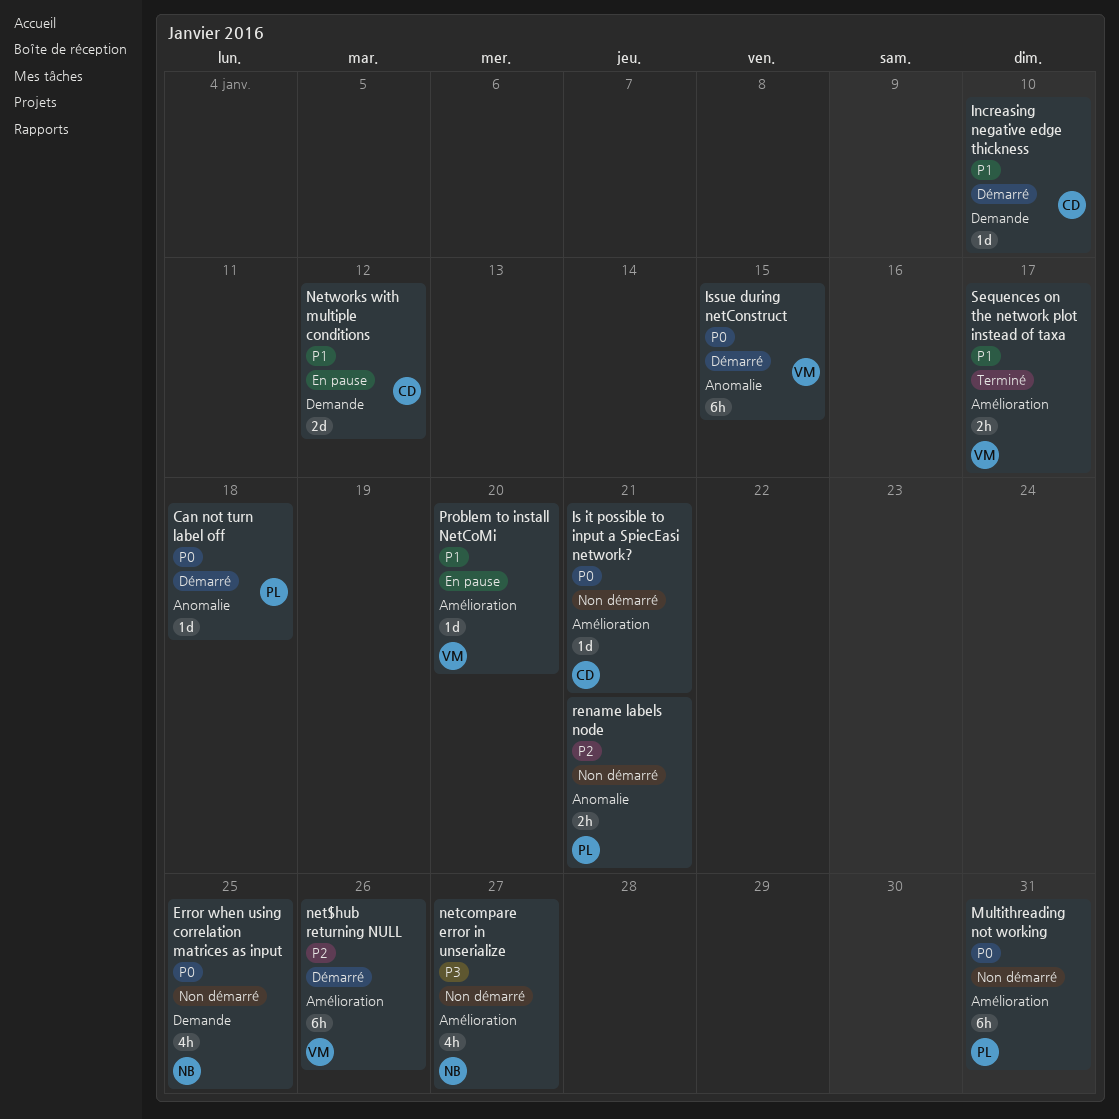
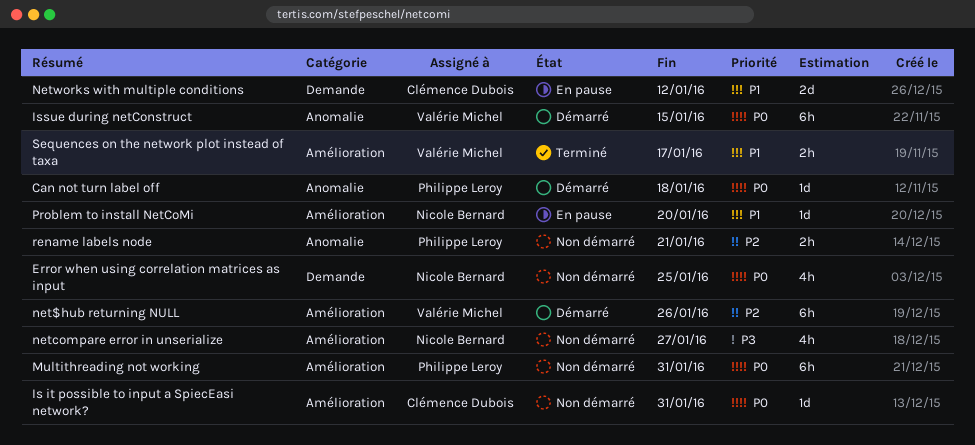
Increasing negative edge thickness: present -> none
Is it possible to input a SpiecEasi network?, due: Jan 21 -> Jan 31
Problem to install NetCoMi, owner: Valérie Michel -> Nicole Bernard

